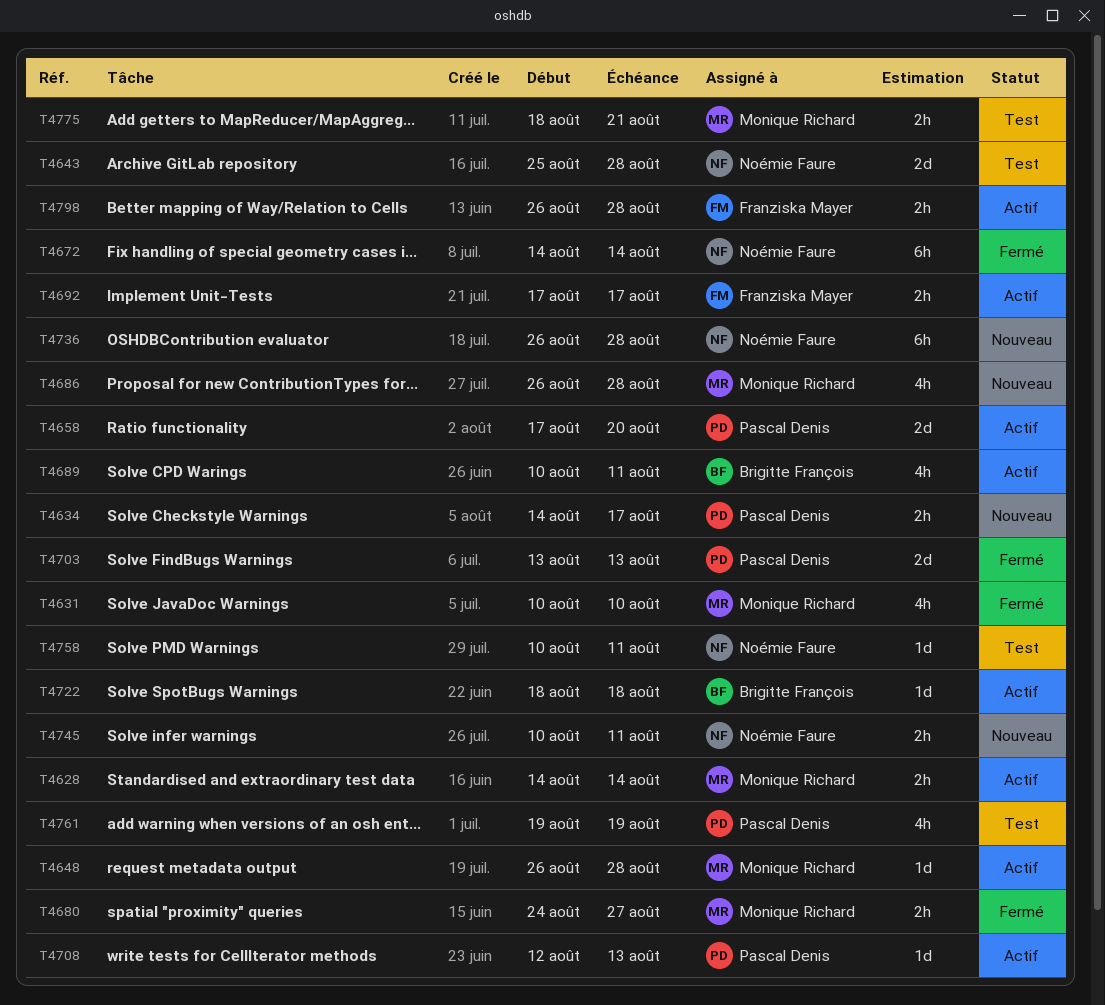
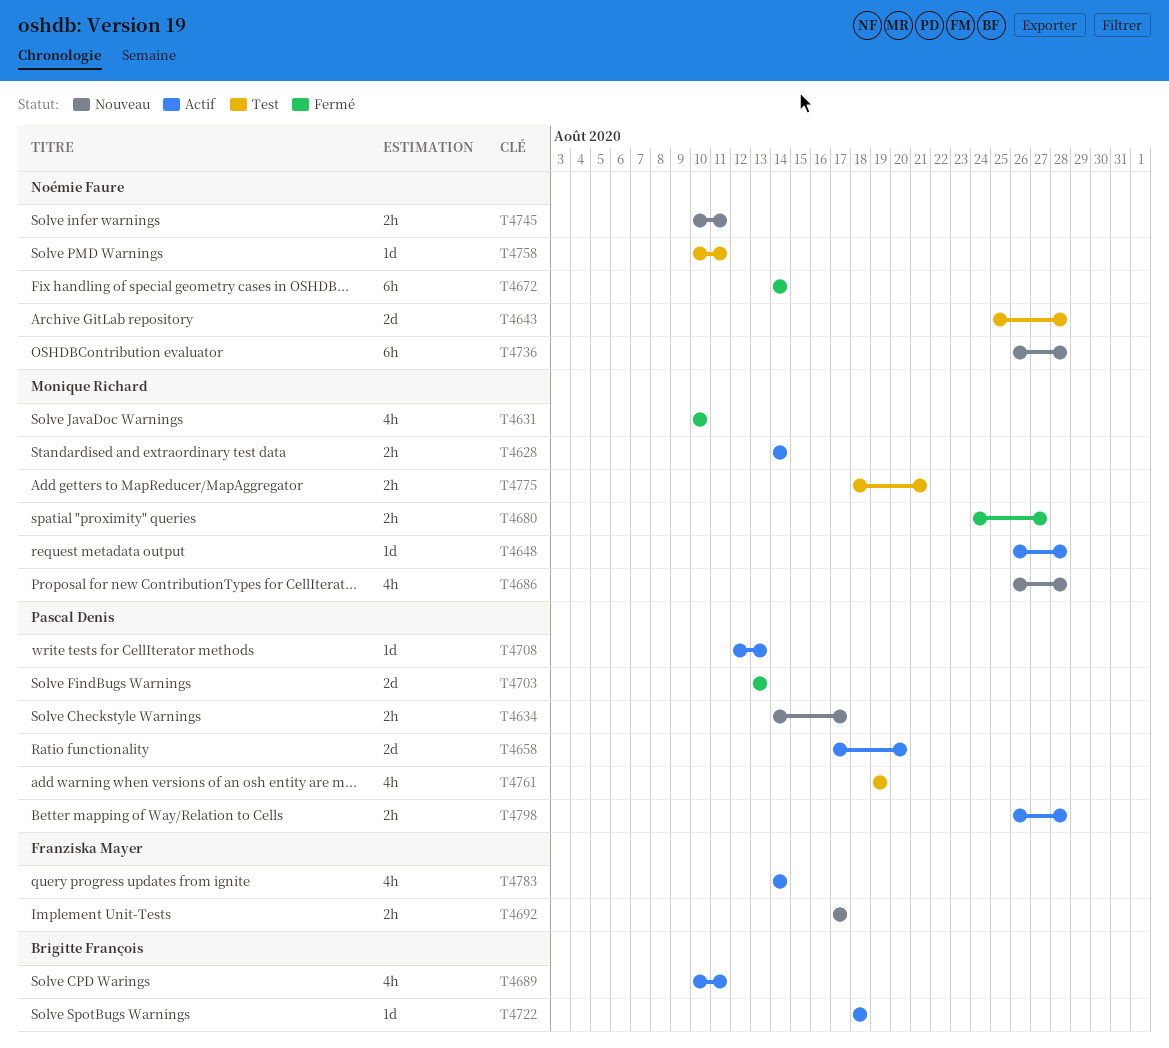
T4692, status: Actif -> Nouveau
T4783: none -> present
T4798, owner: Franziska Mayer -> Pascal Denis

